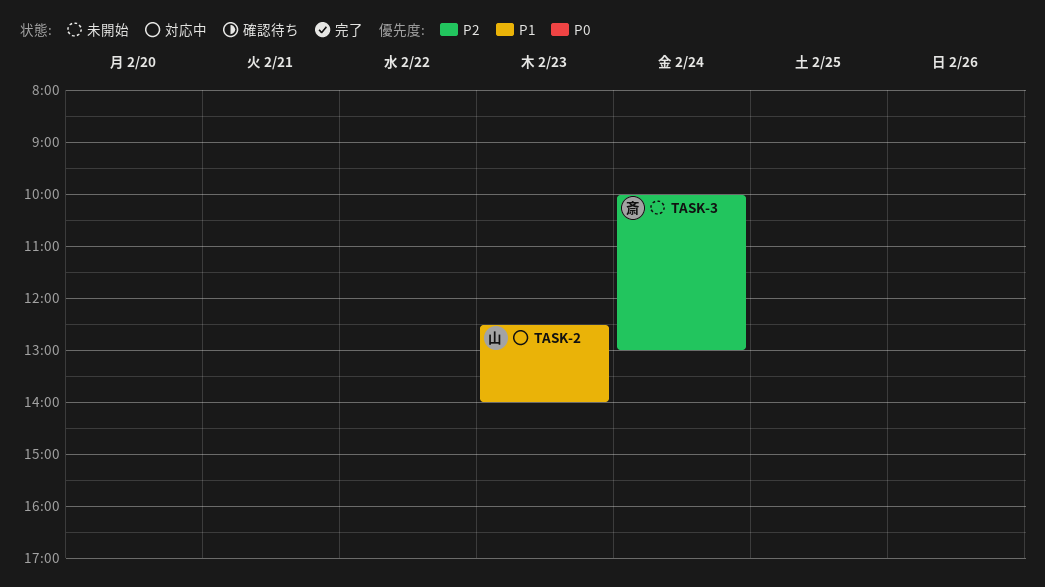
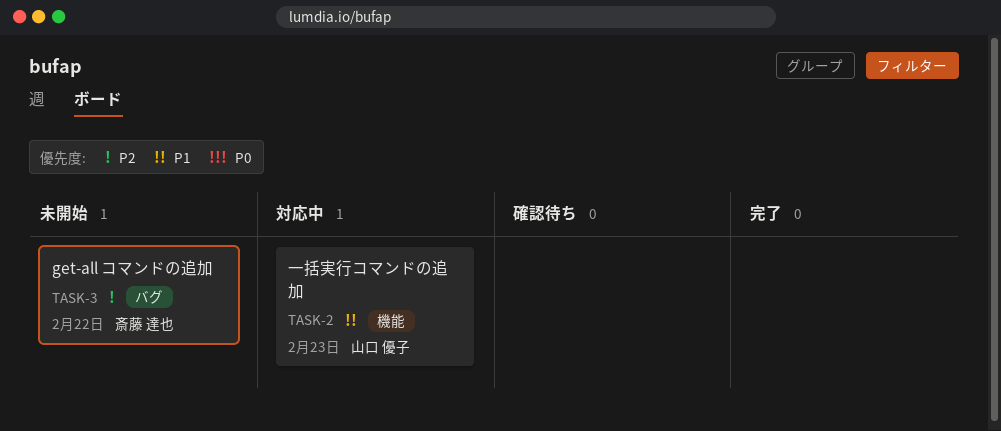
TASK-3, day: Feb 24 -> Feb 22

